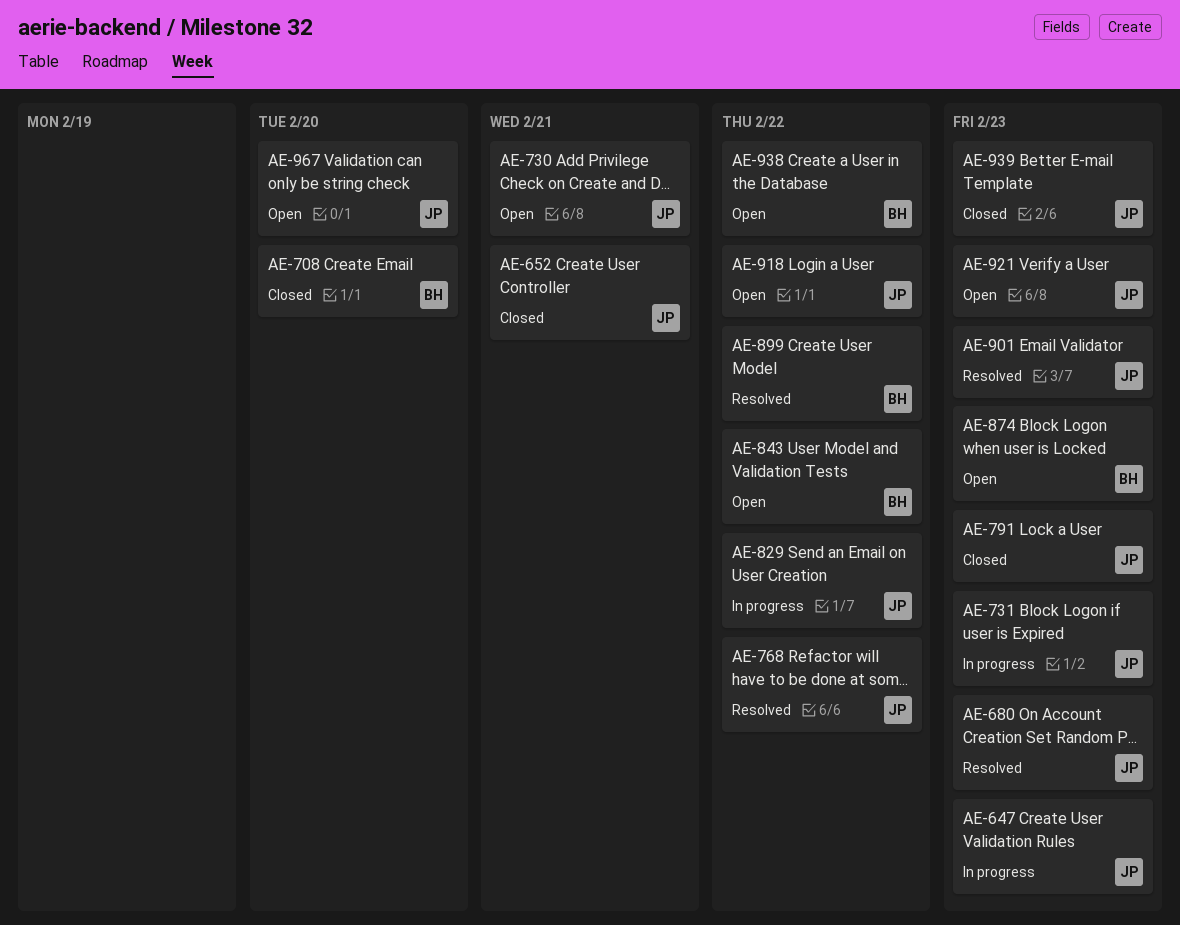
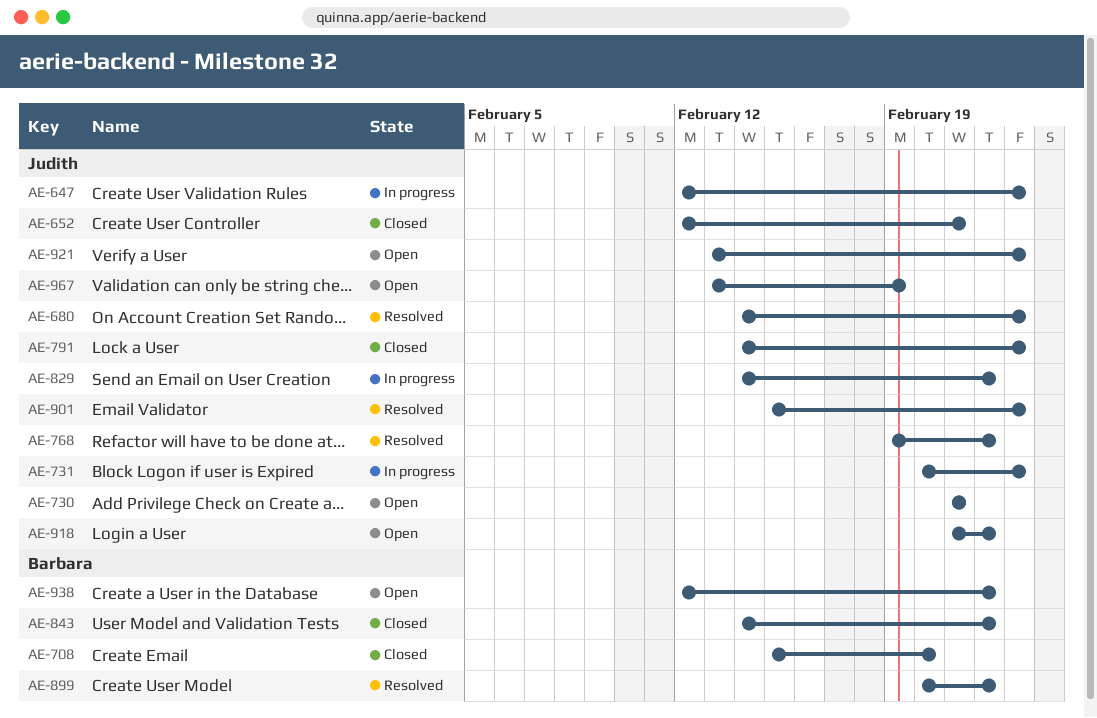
AE-843, status: Open -> Closed
AE-874: present -> none
AE-939: present -> none
AE-967, due: Feb 20 -> Feb 19

